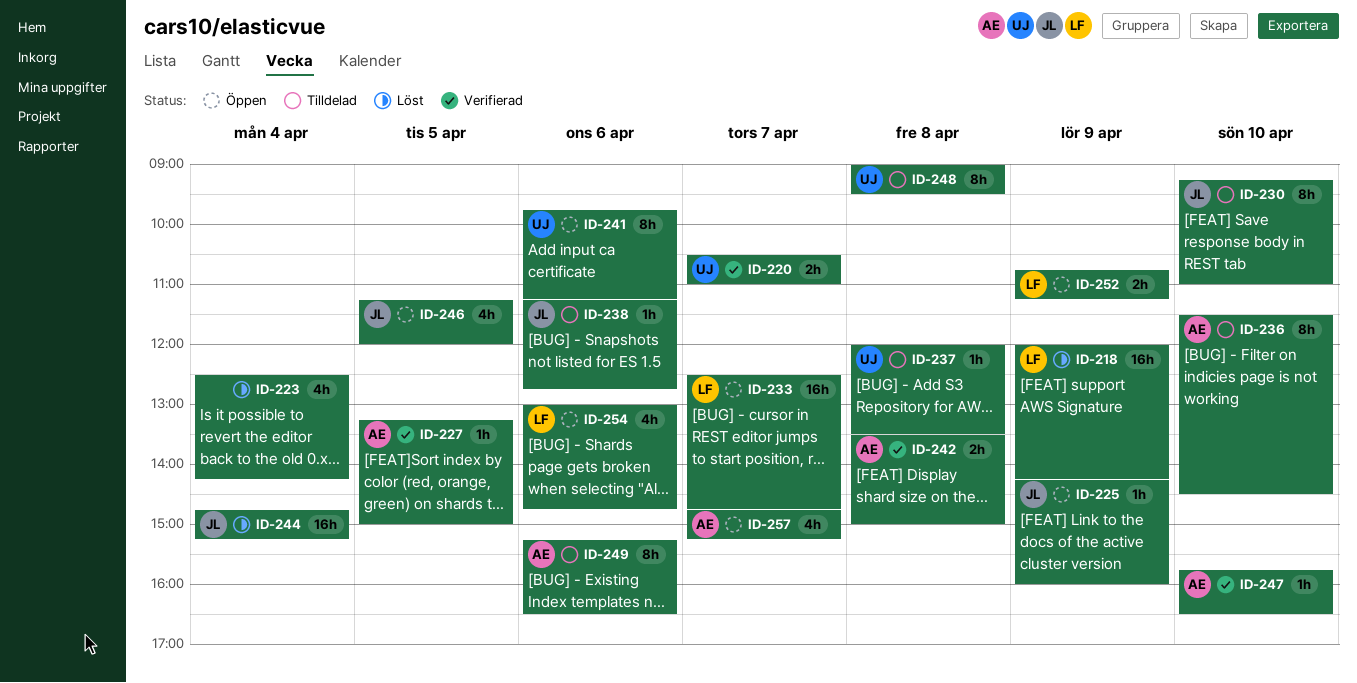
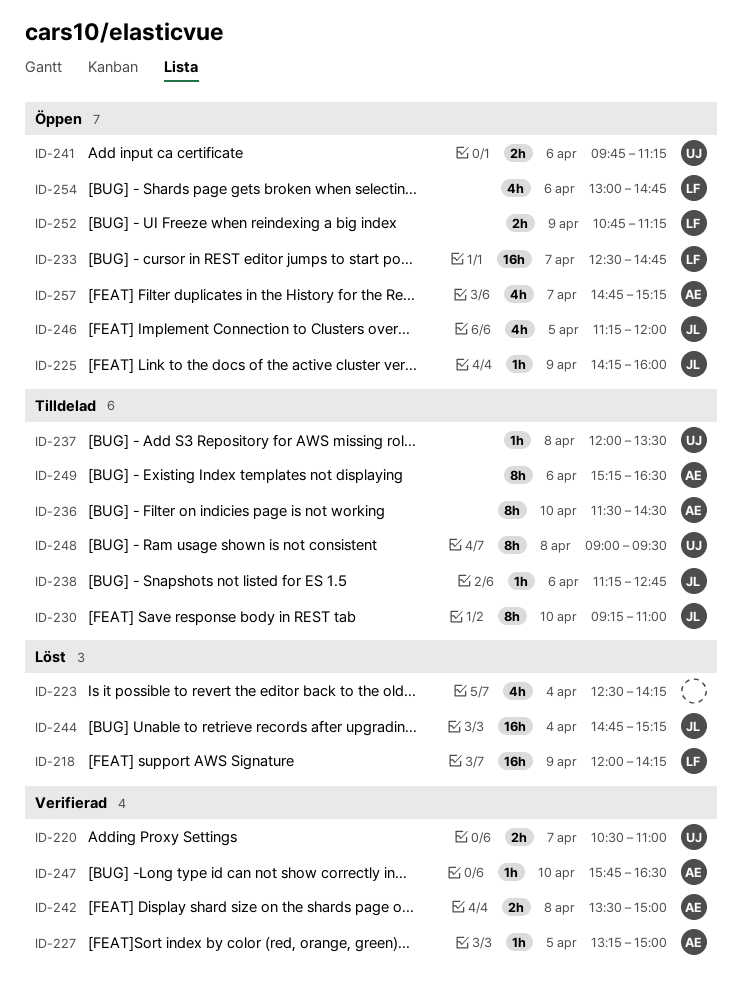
ID-241, estimate: 8h -> 2h

